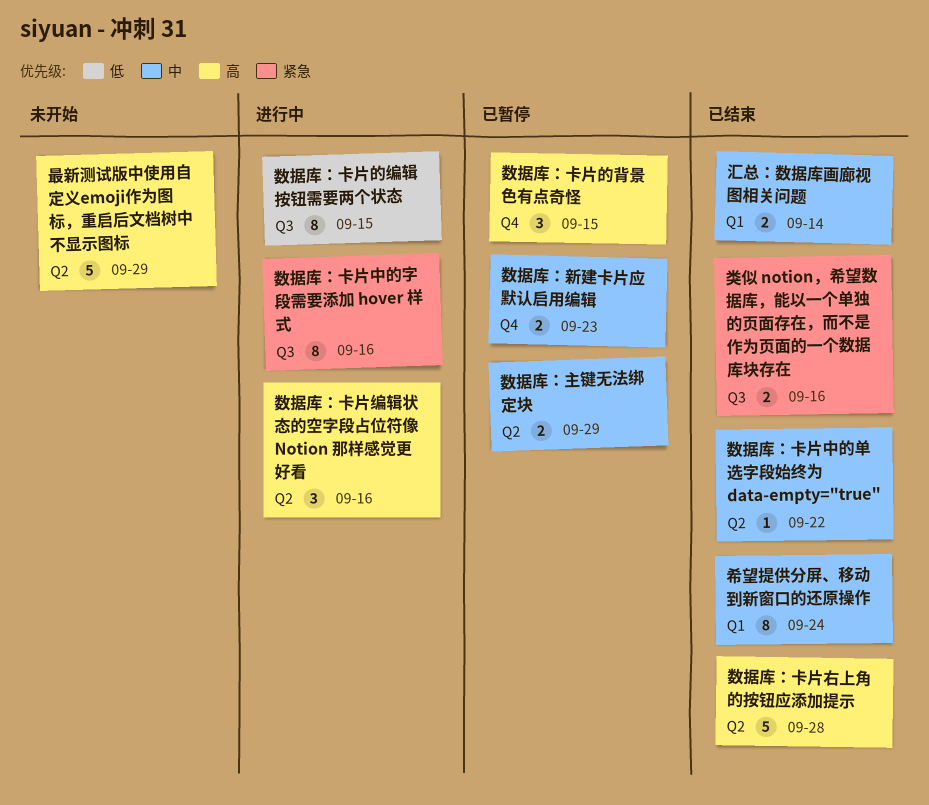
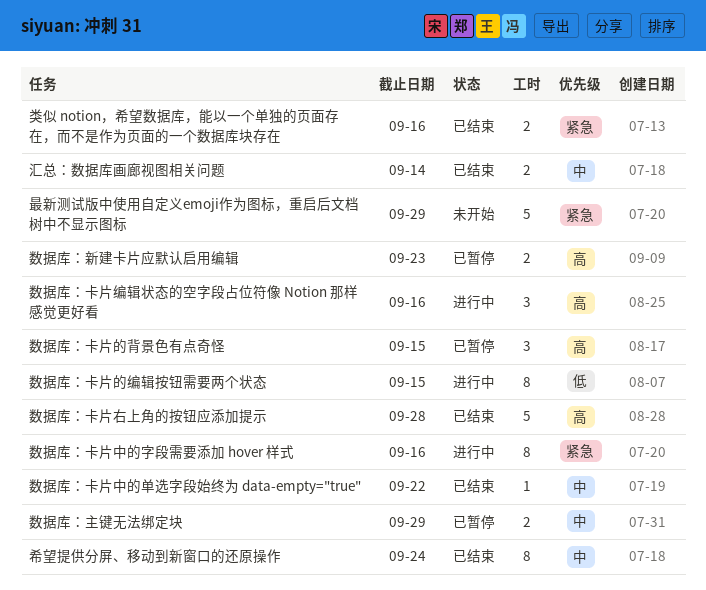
数据库：新建卡片应默认启用编辑, priority: 中 -> 高
最新测试版中使用自定义emoji作为图标，重启后文档树中不显示图标, priority: 高 -> 紧急

